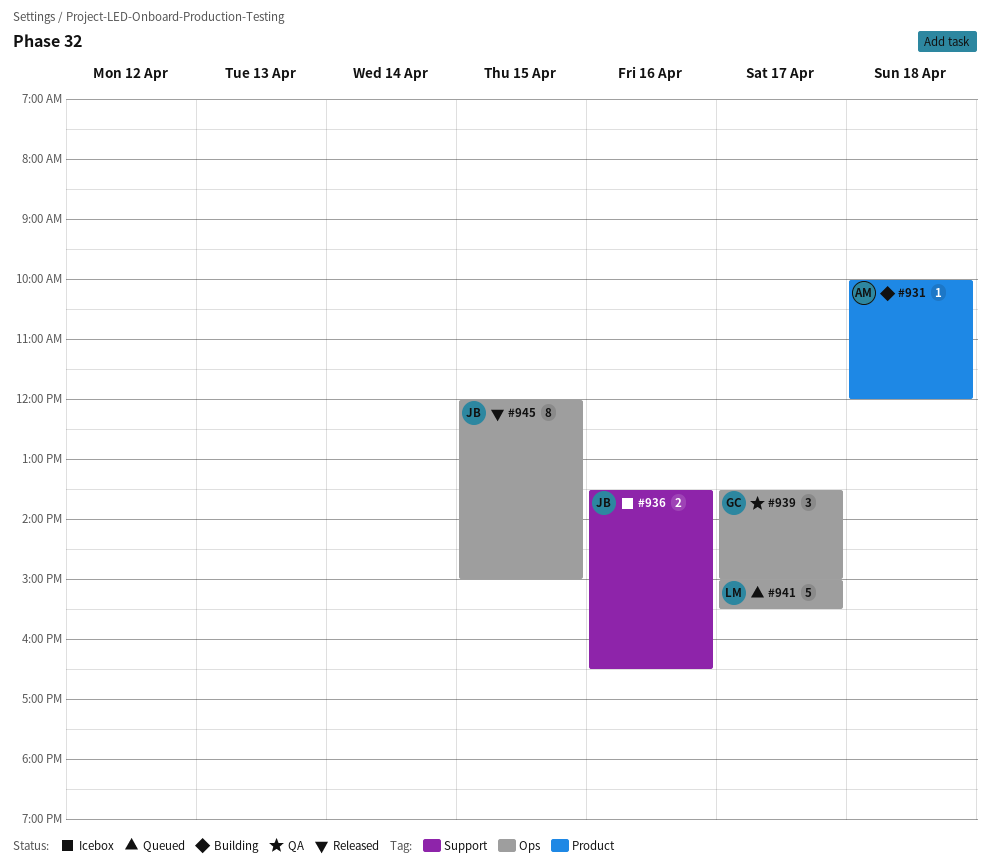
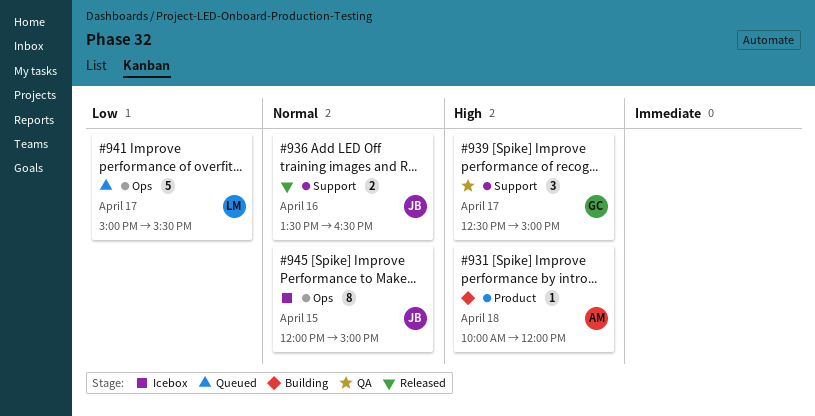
#936, status: Icebox -> Released
#939, label: Ops -> Support
#939, begins: 13:30 -> 12:30
#945, status: Released -> Icebox

